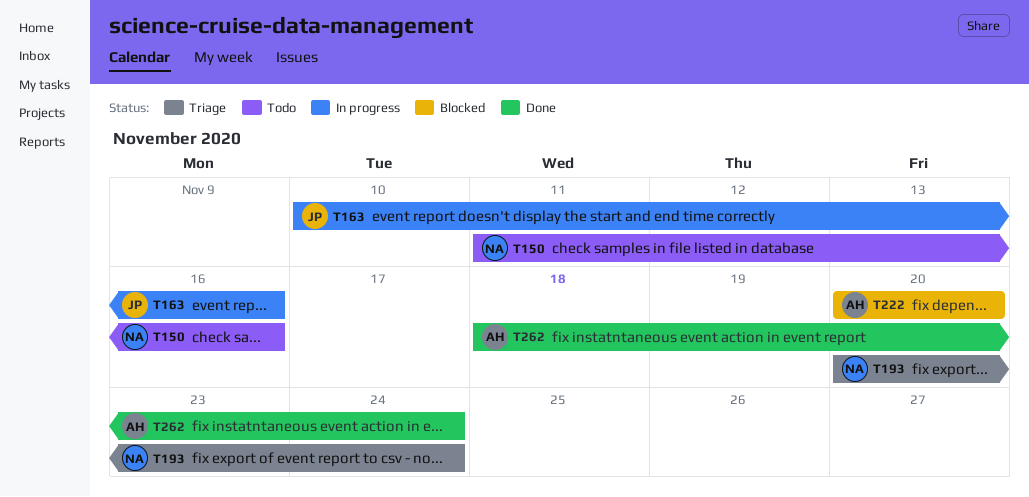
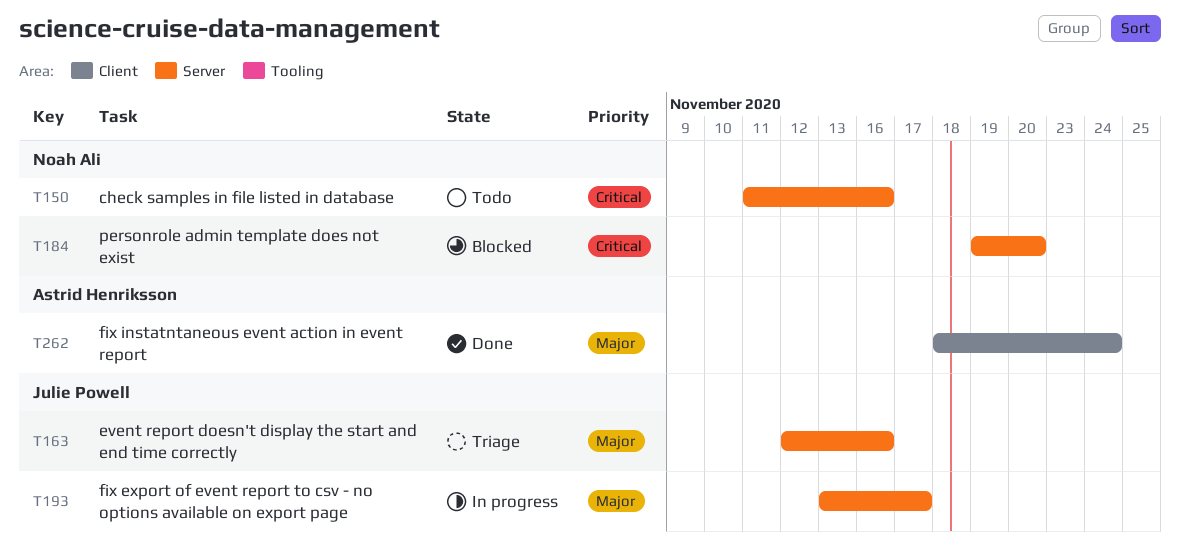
T163, status: In progress -> Triage
T163, start: Nov 10 -> Nov 12
T184: none -> present
T193, status: Triage -> In progress
T193, owner: Noah Ali -> Julie Powell
T193, start: Nov 20 -> Nov 13
T193, due: Nov 24 -> Nov 17
T222: present -> none

